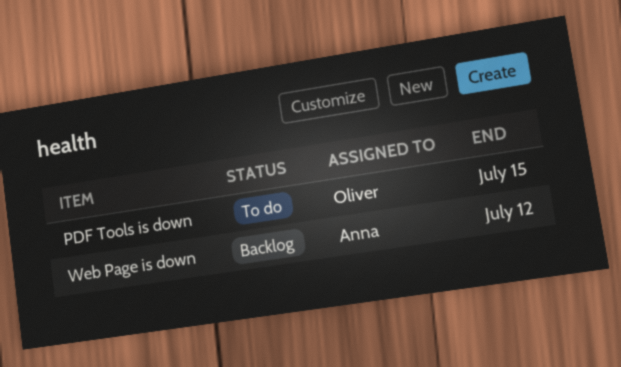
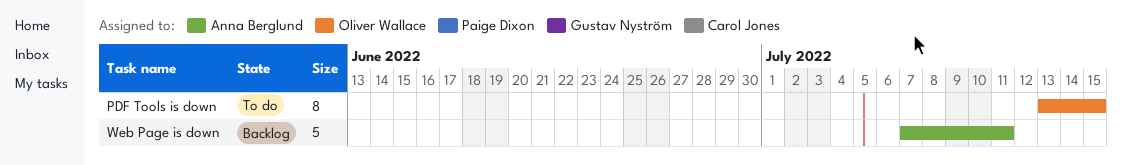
Web Page is down, due: Jul 12 -> Jul 11

